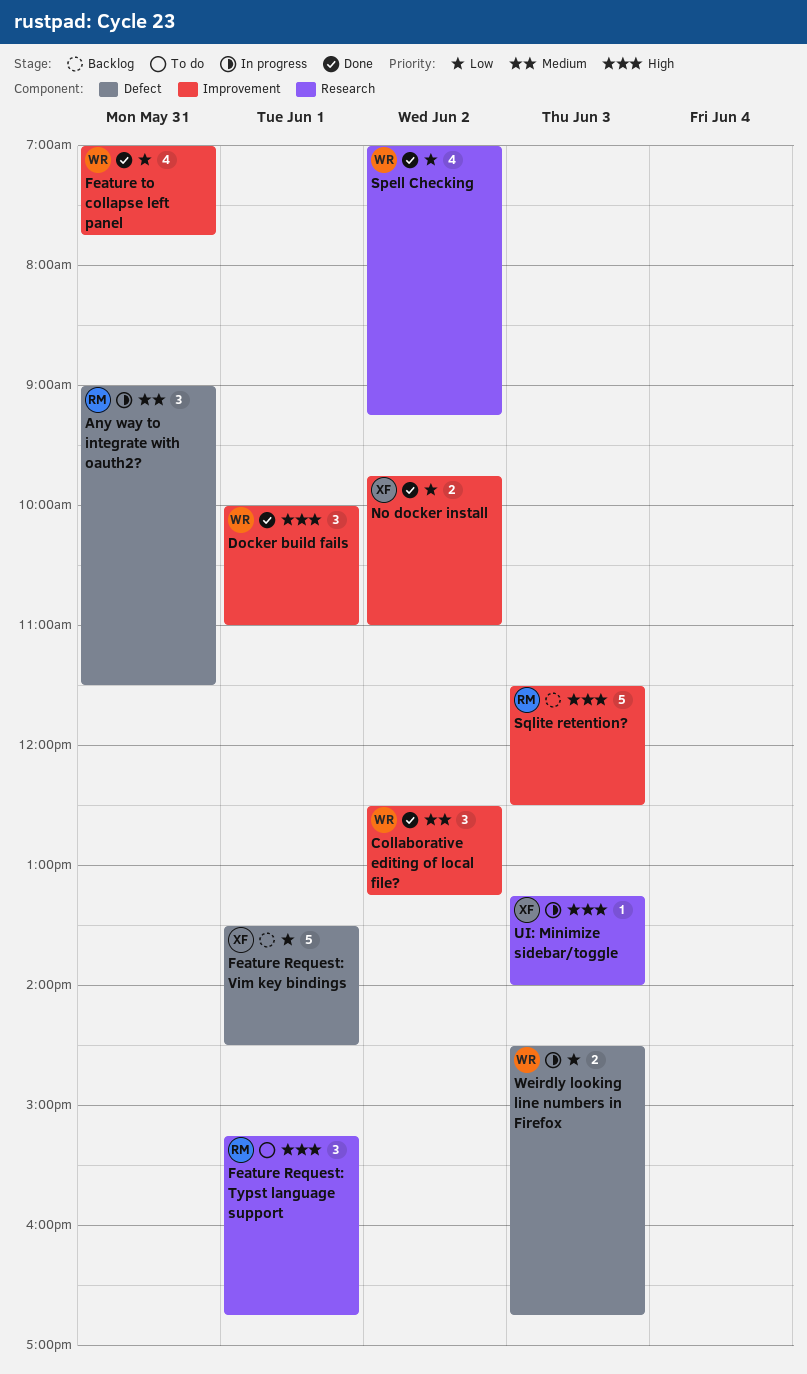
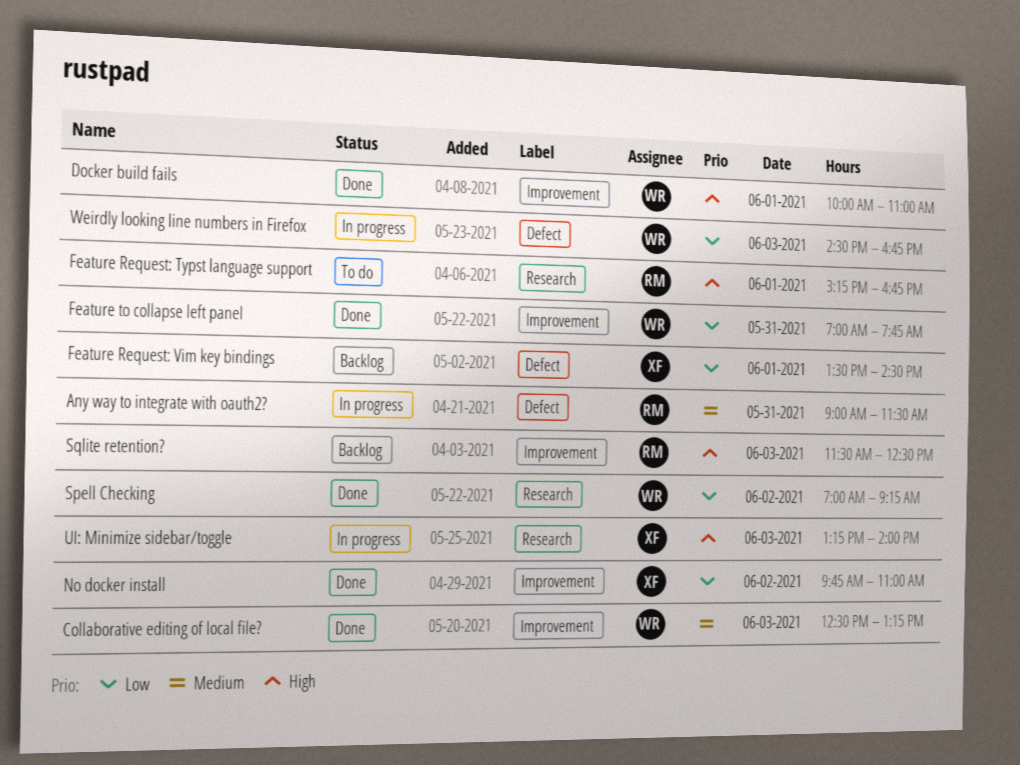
Collaborative editing of local file?, day: Jun 2 -> Jun 3

